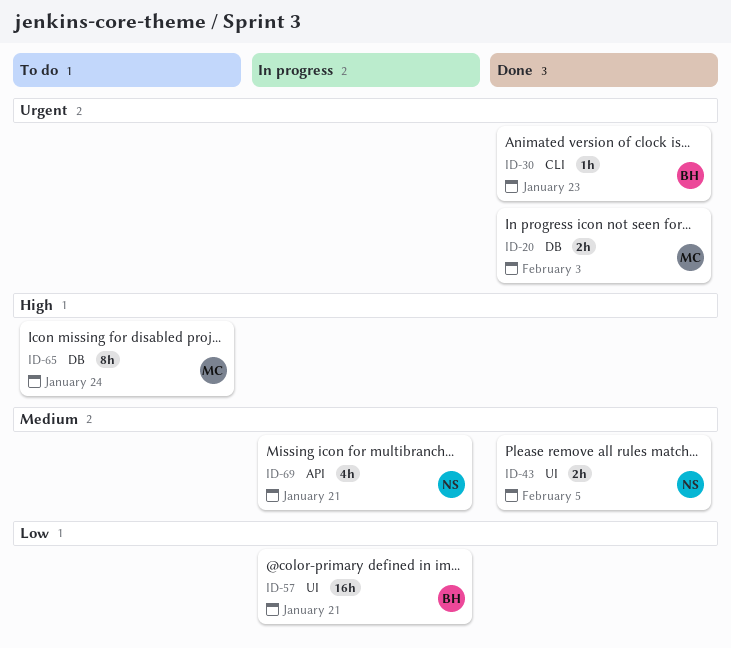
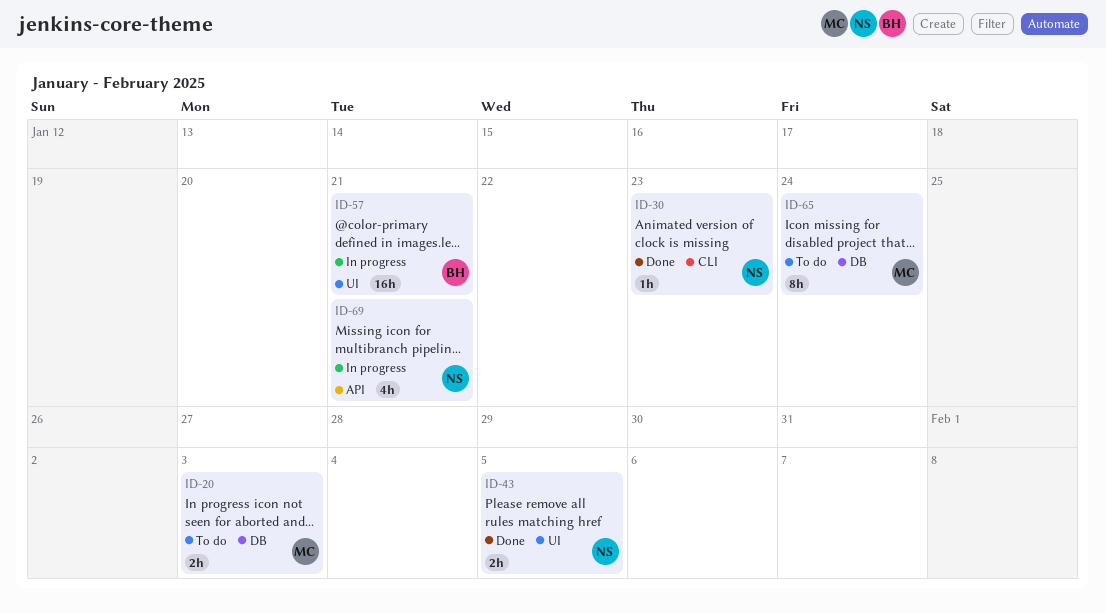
ID-20, status: Done -> To do
ID-30, owner: BH -> NS

